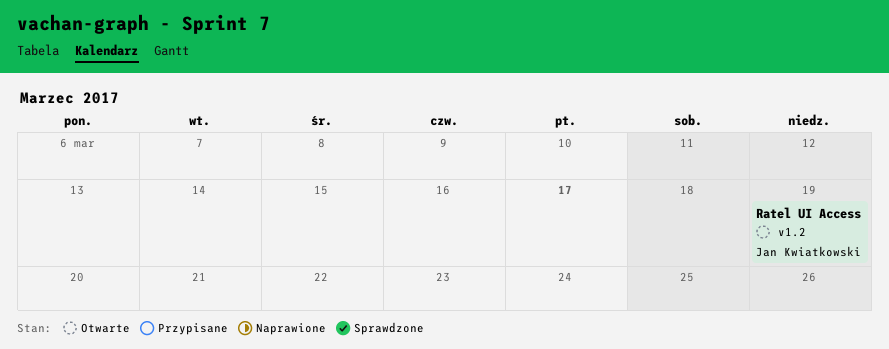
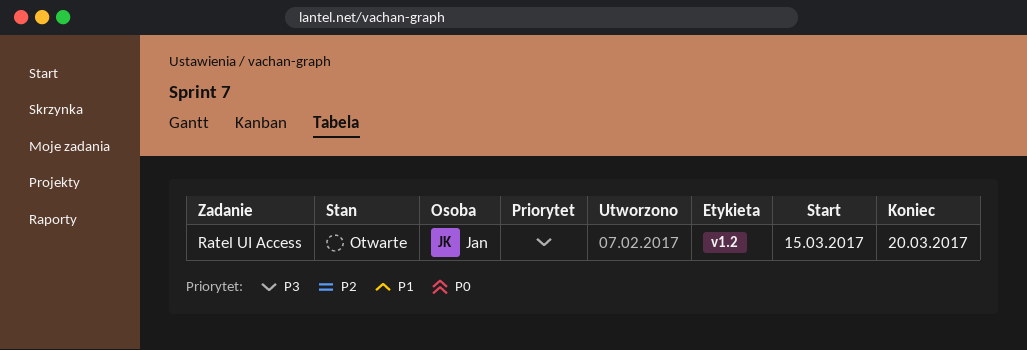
Ratel UI Access, due: Mar 19 -> Mar 20

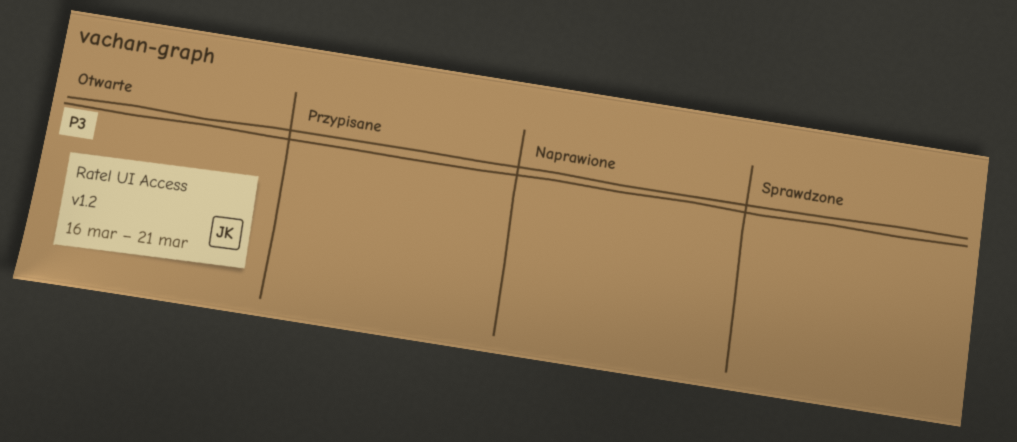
Ratel UI Access, start: Mar 15 -> Mar 16
Ratel UI Access, due: Mar 20 -> Mar 21

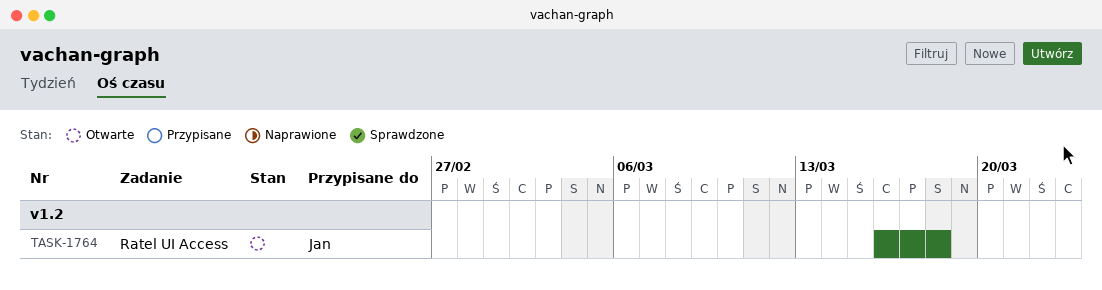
Ratel UI Access, due: Mar 21 -> Mar 18

